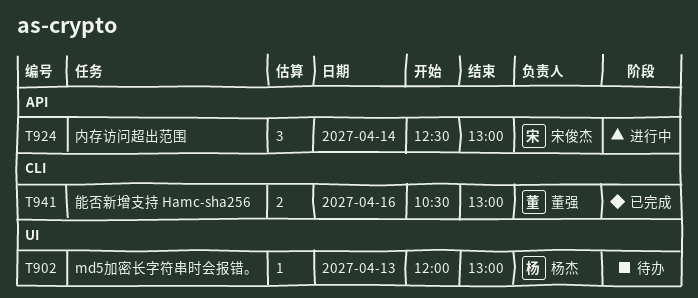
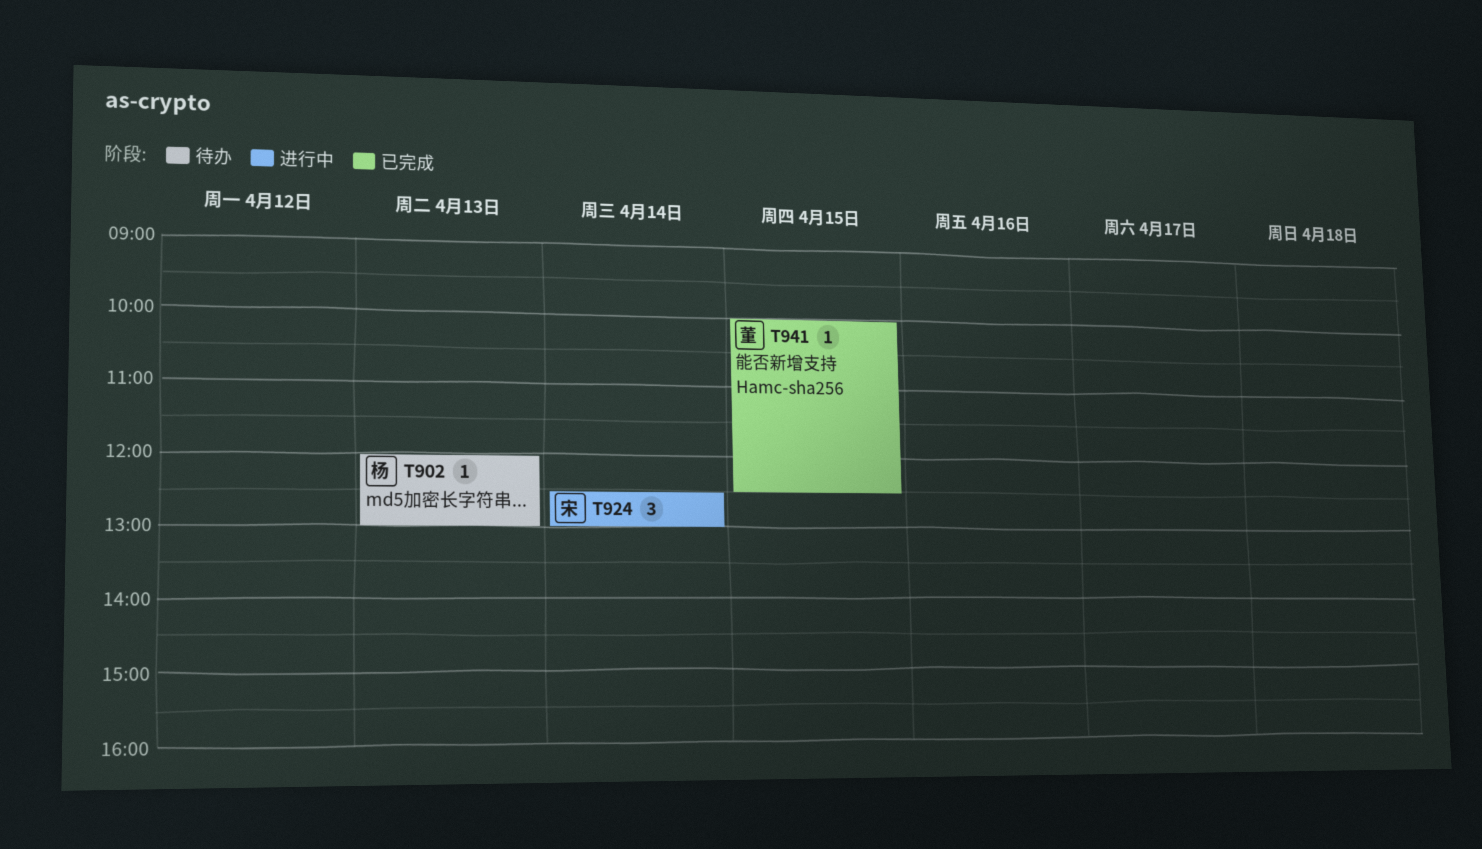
T941, estimate: 2 -> 1
T941, day: Apr 16 -> Apr 15
T941, begins: 10:30 -> 10:00
T941, ends: 13:00 -> 12:30

